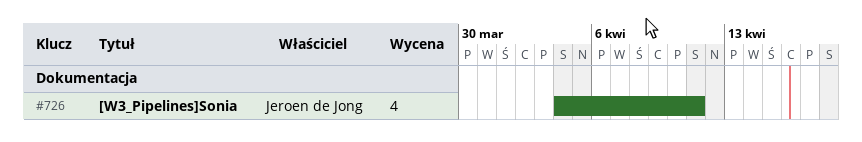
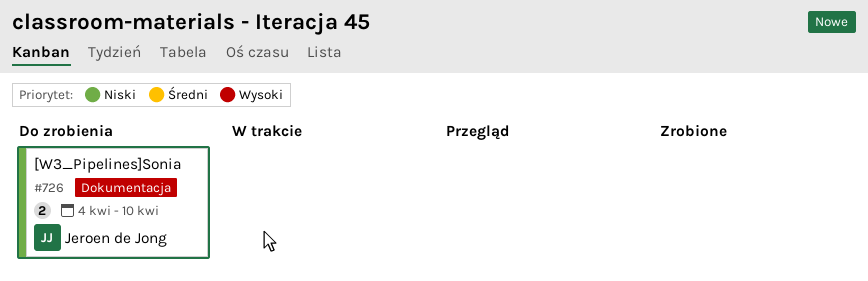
#726, estimate: 4 -> 2
#726, due: Apr 11 -> Apr 10

